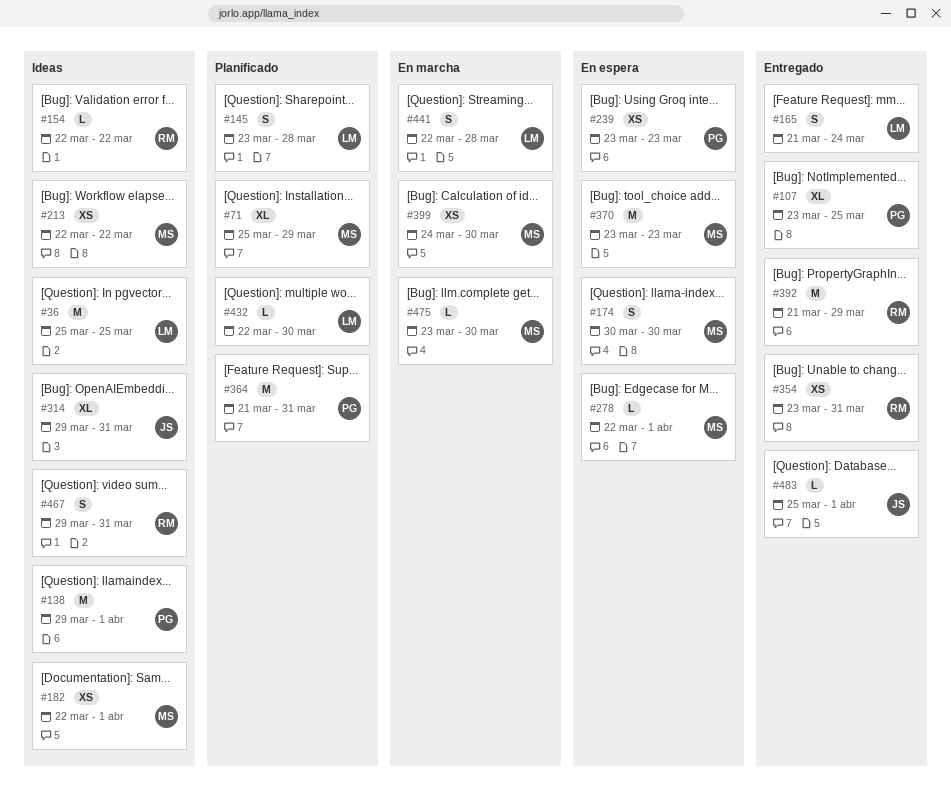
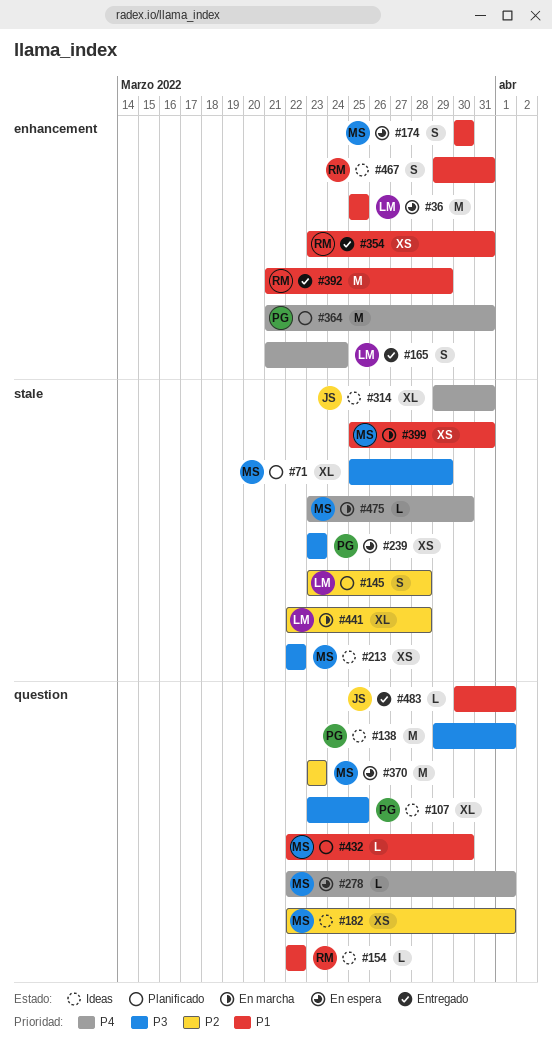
#36, status: Ideas -> En espera
#107, status: Entregado -> Ideas
#399, start: Mar 24 -> Mar 25
#399, due: Mar 30 -> Mar 31
#432, owner: LM -> MS
#441, estimate: S -> XL
#483, start: Mar 25 -> Mar 30

